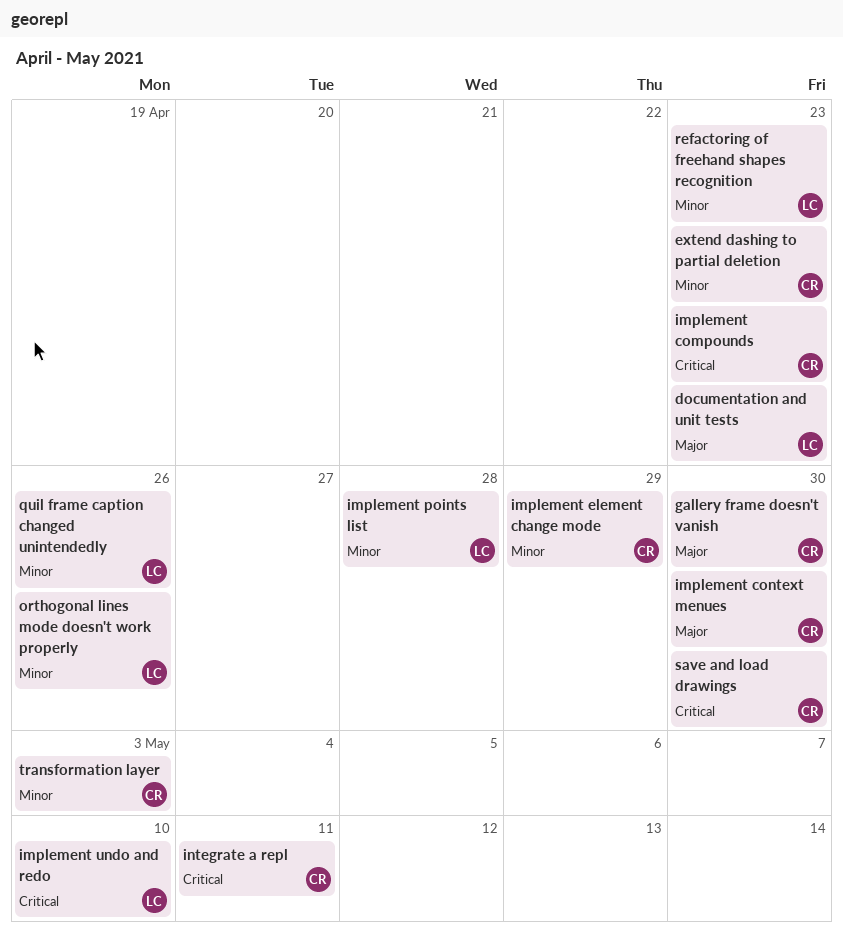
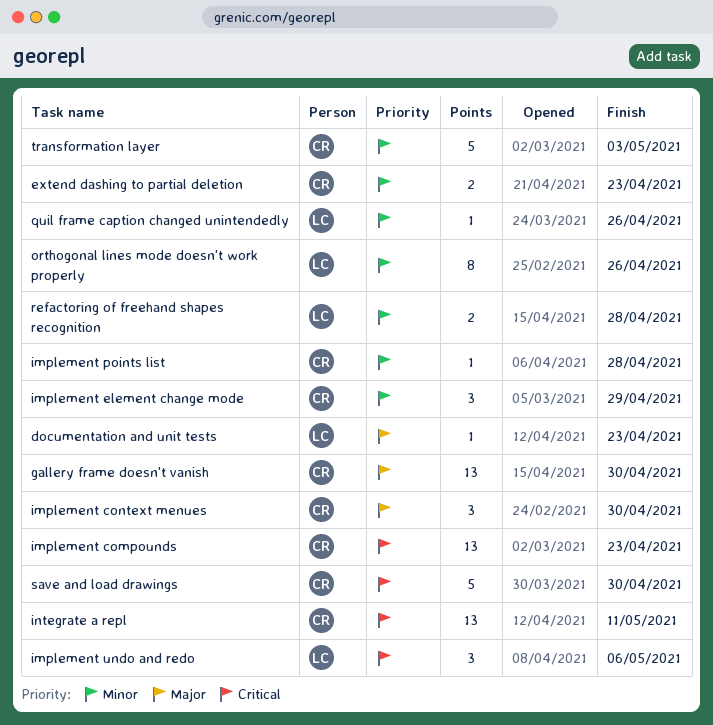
implement points list, owner: LC -> CR
implement undo and redo, due: May 10 -> May 6
refactoring of freehand shapes recognition, due: Apr 23 -> Apr 28

